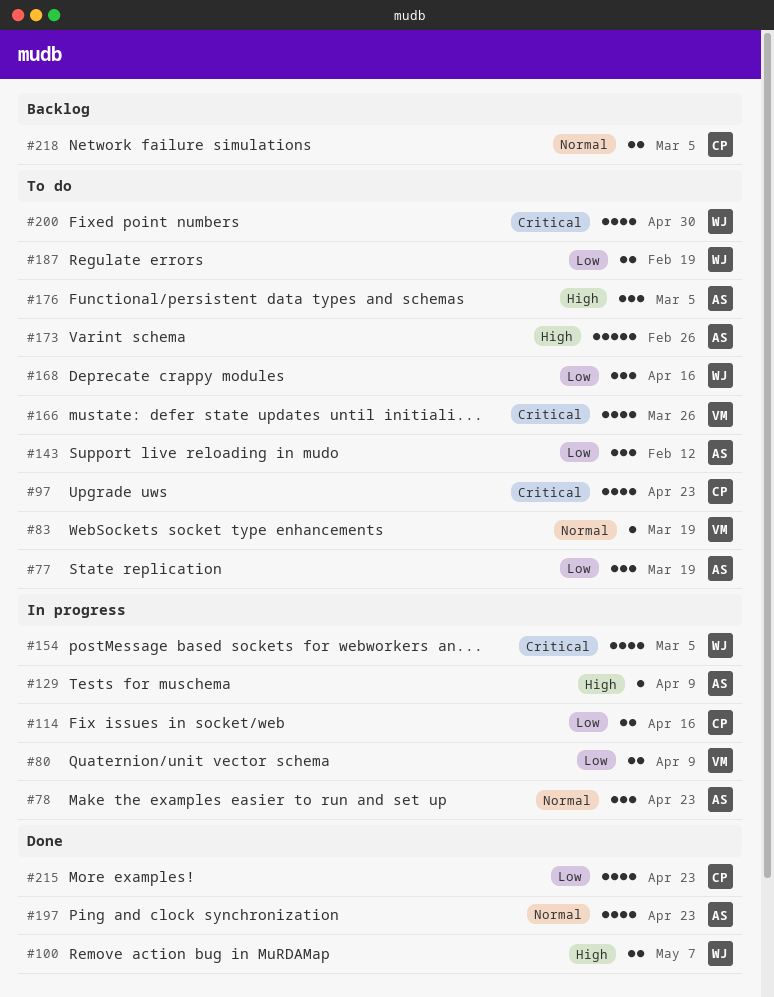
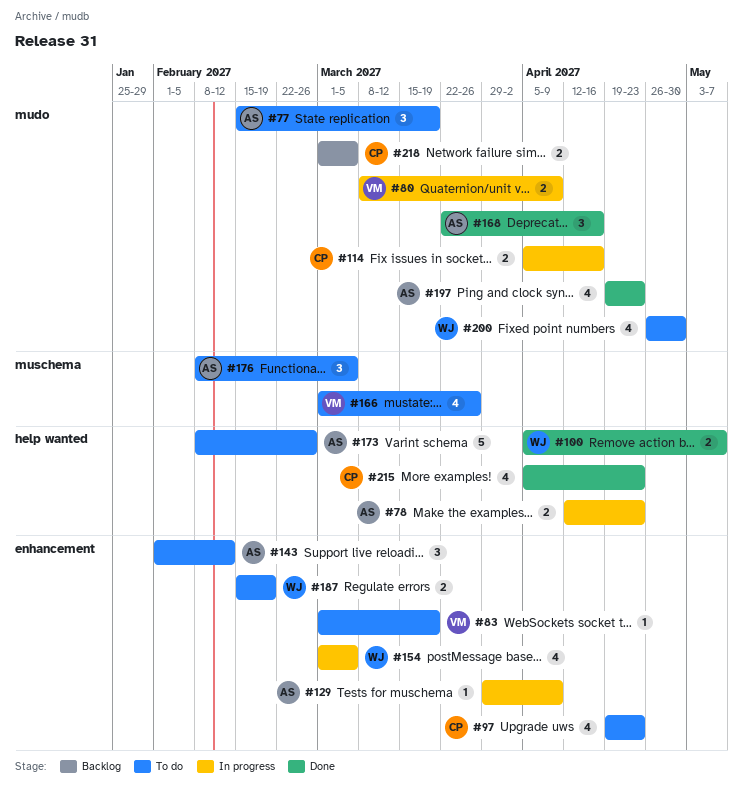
#78, estimate: 3 -> 2
#168, status: To do -> Done
#168, owner: WJ -> AS

